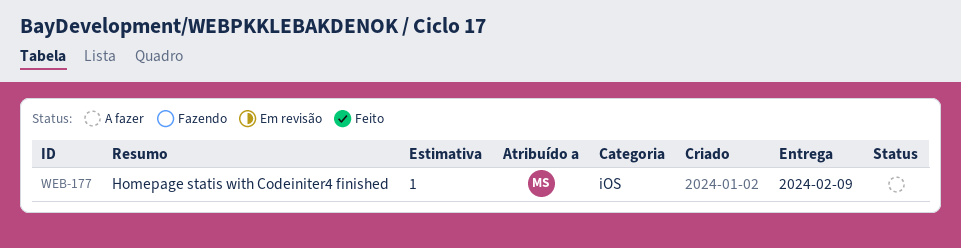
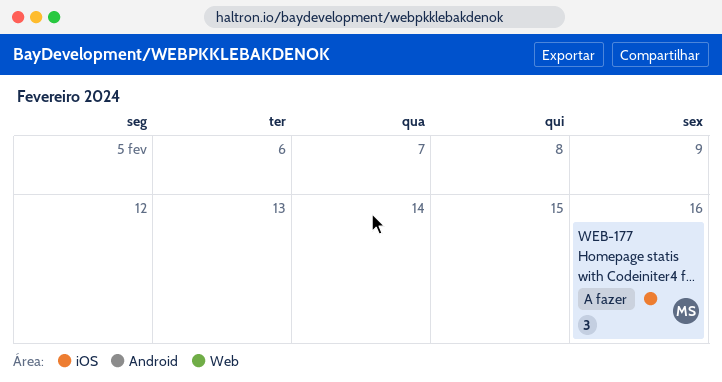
WEB-177, estimate: 1 -> 3
WEB-177, due: Feb 9 -> Feb 16

